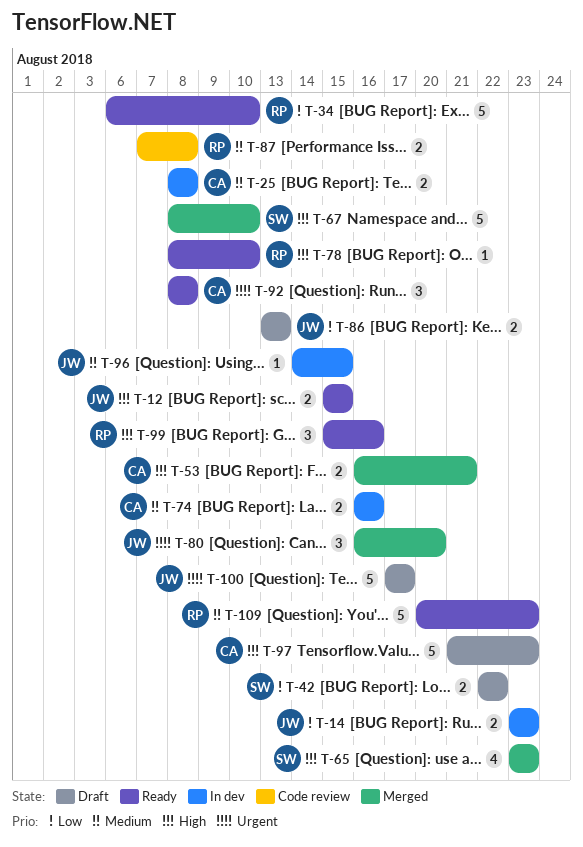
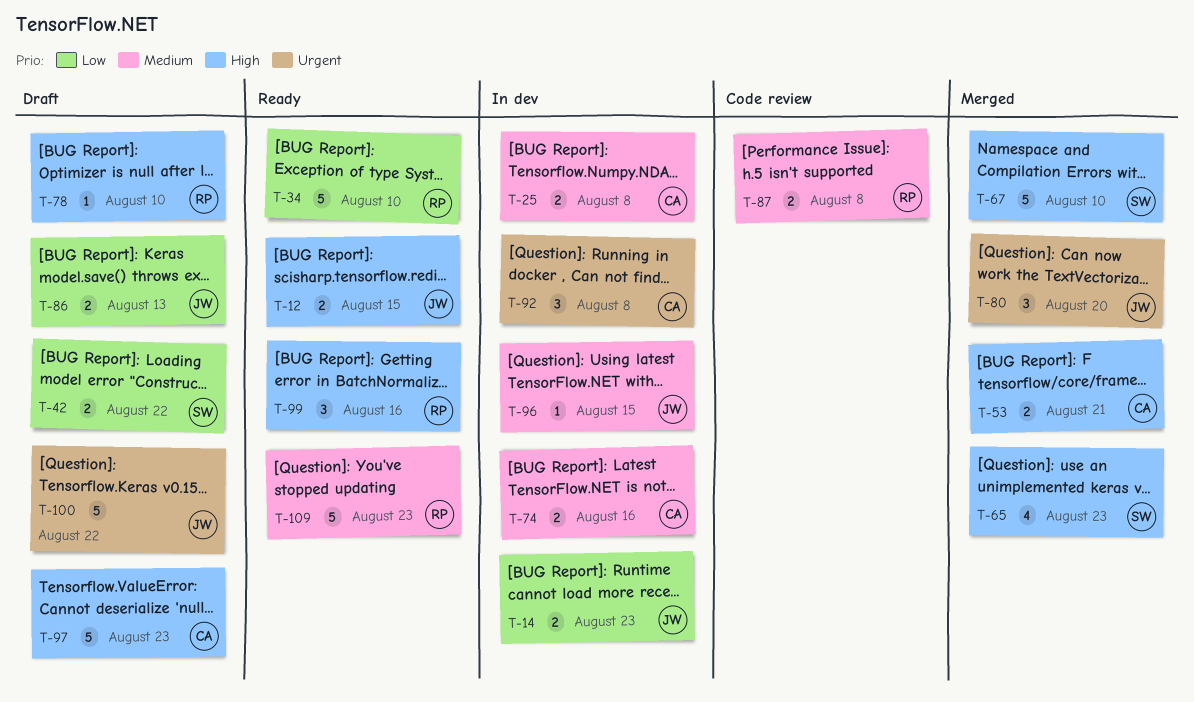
T-78, status: Ready -> Draft
T-92, status: Ready -> In dev
T-100, due: Aug 17 -> Aug 22

